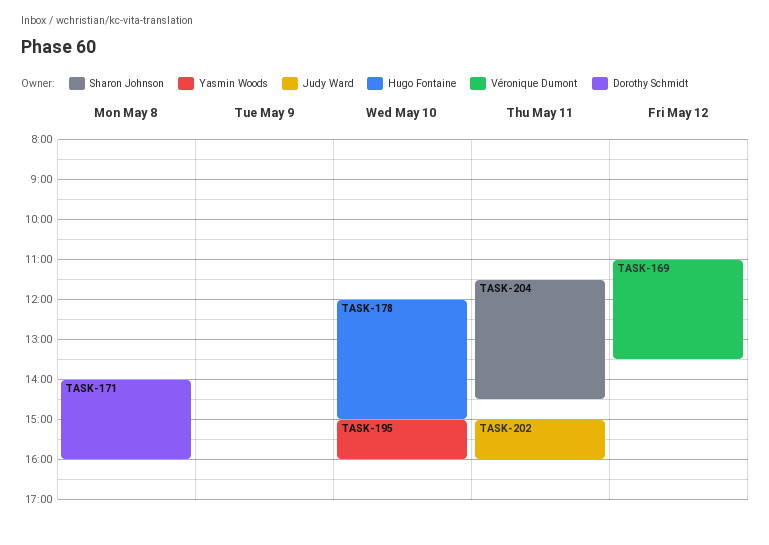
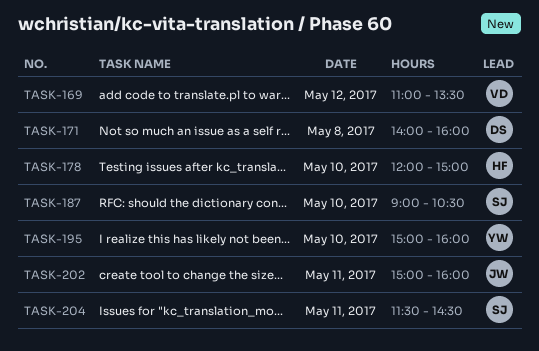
TASK-187: none -> present

